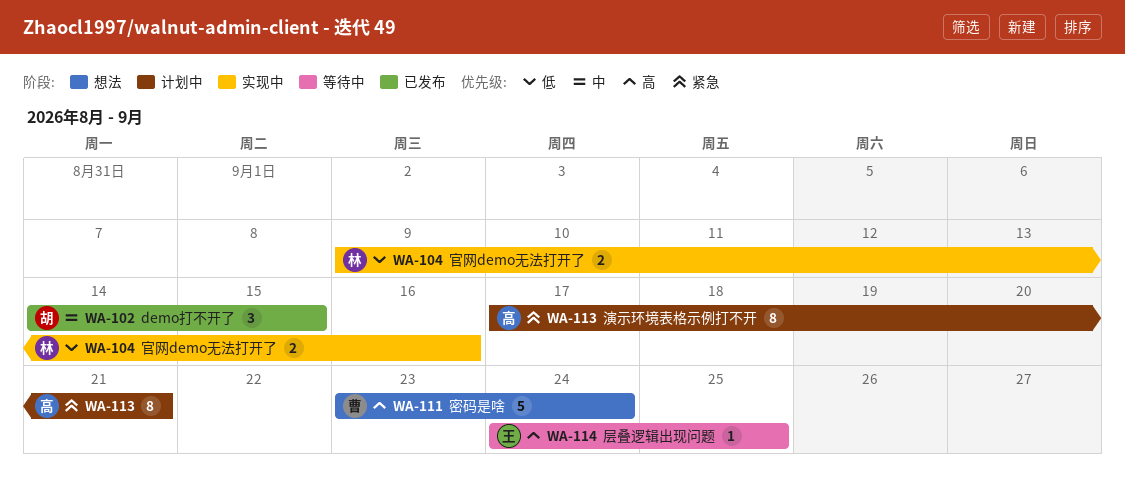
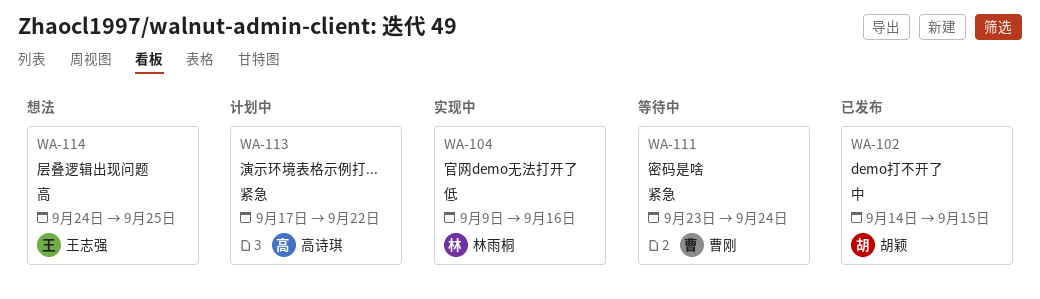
WA-111, status: 想法 -> 等待中
WA-111, priority: 高 -> 紧急
WA-113, due: Sep 21 -> Sep 22
WA-114, status: 等待中 -> 想法

